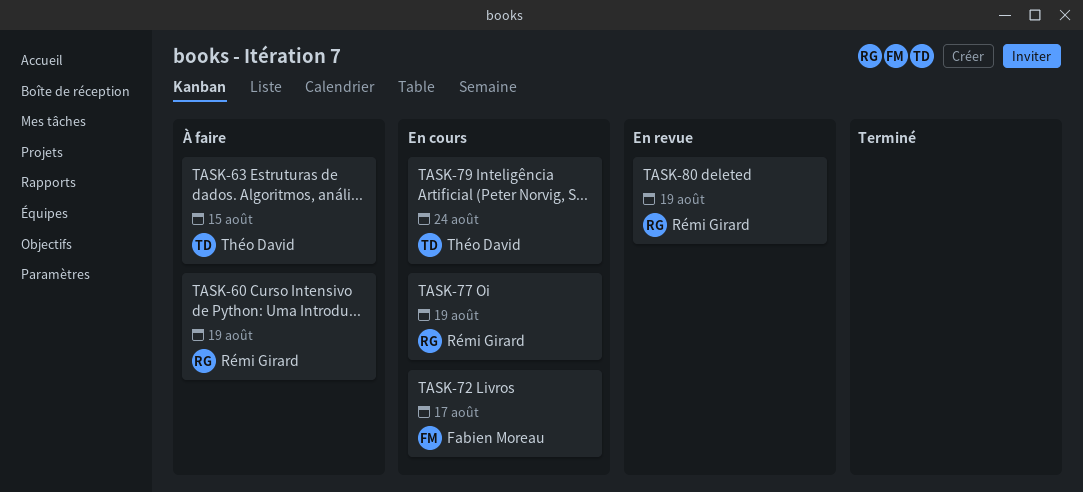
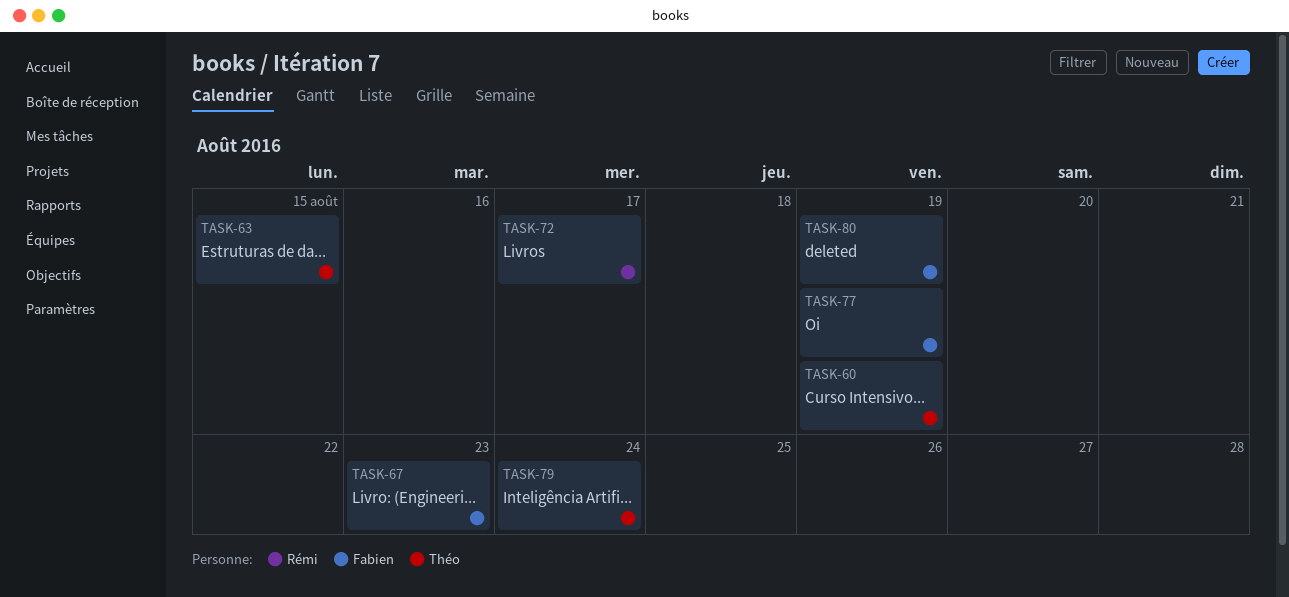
TASK-60, owner: Rémi Girard -> Théo David
TASK-67: none -> present
TASK-72, owner: Fabien Moreau -> Rémi Girard
TASK-77, owner: Rémi Girard -> Fabien Moreau
TASK-80, owner: Rémi Girard -> Fabien Moreau

